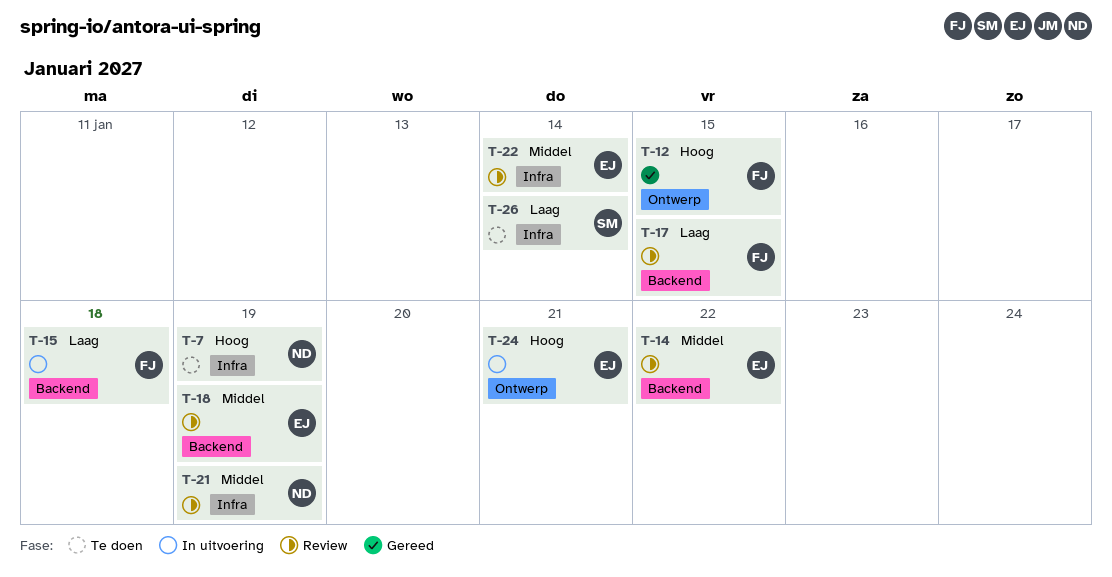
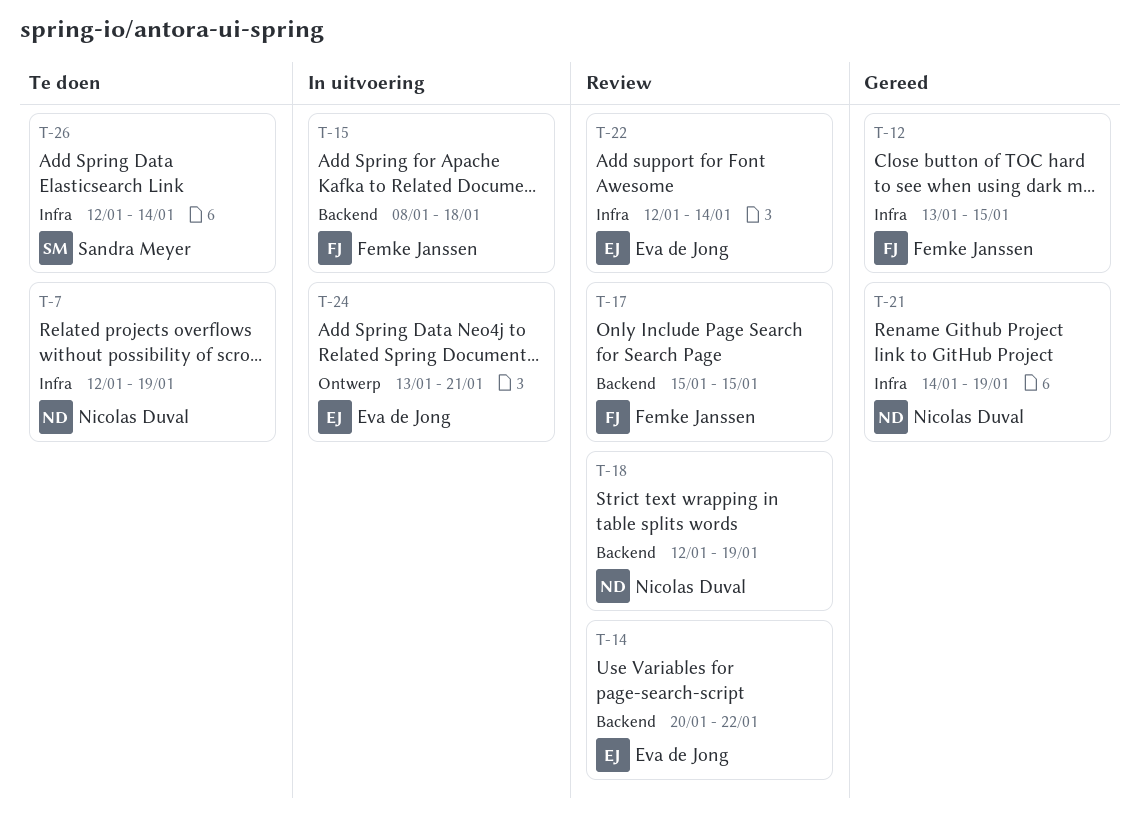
T-12, label: Ontwerp -> Infra
T-18, owner: Eva de Jong -> Nicolas Duval
T-21, status: Review -> Gereed

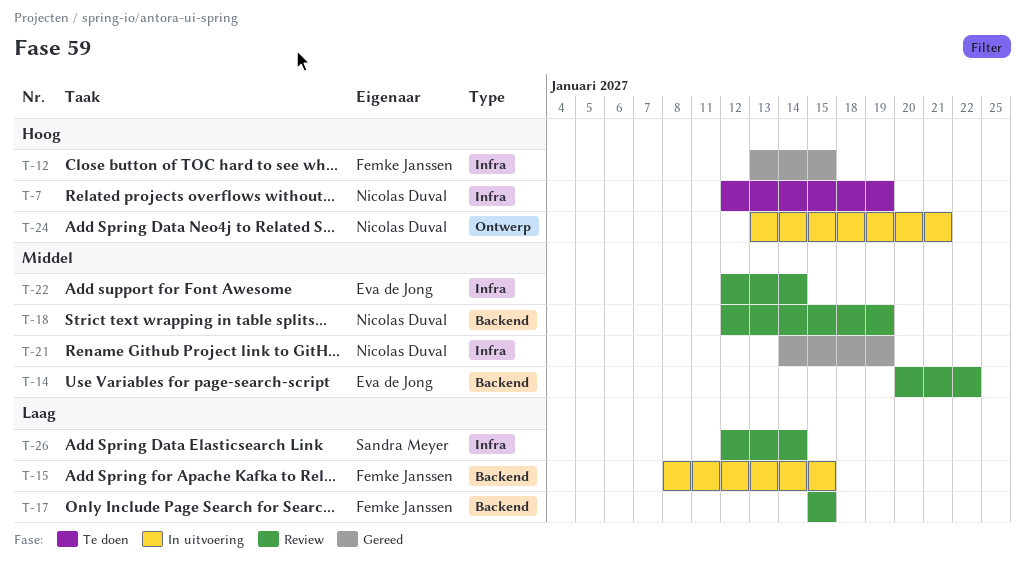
T-15, due: Jan 18 -> Jan 15
T-24, owner: Eva de Jong -> Nicolas Duval
T-26, status: Te doen -> Review

